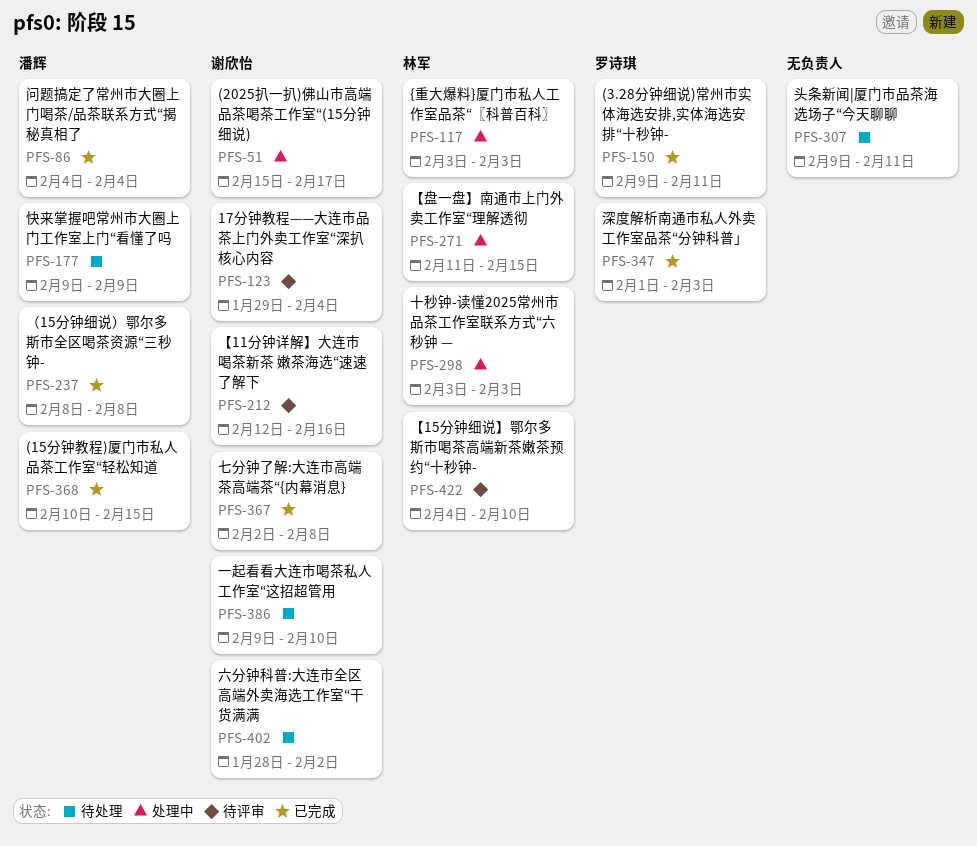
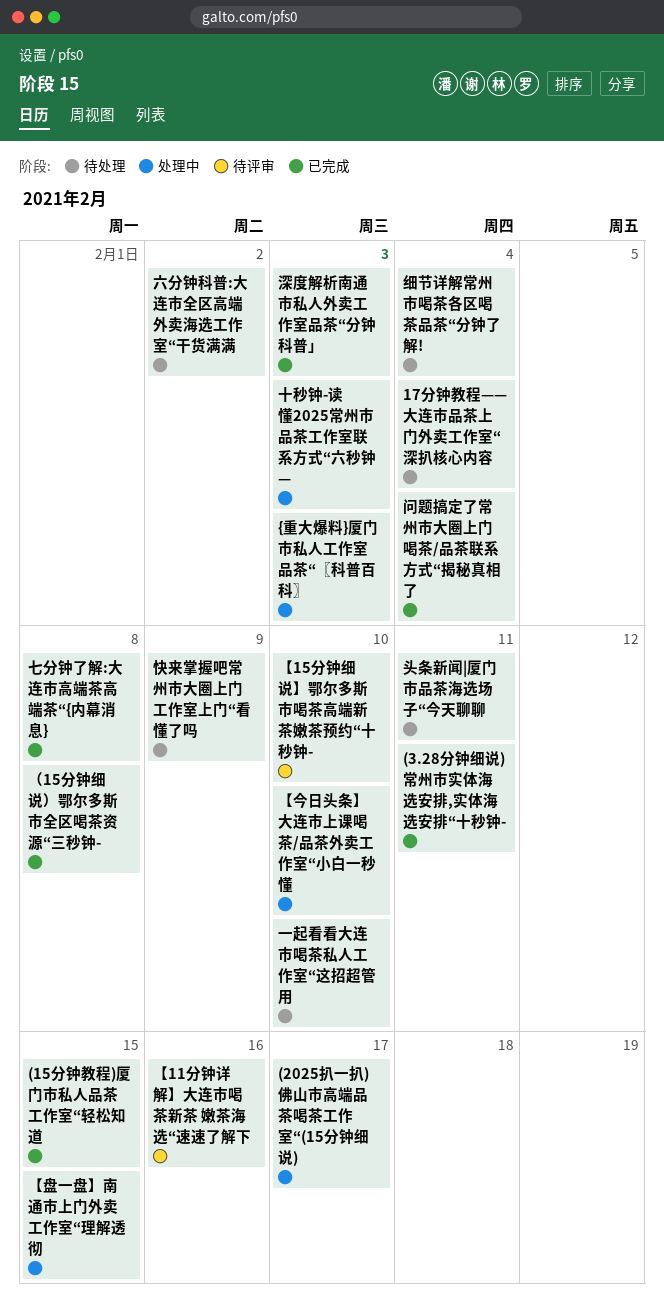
17分钟教程——大连市品茶上门外卖工作室“深扒核心内容, status: 待评审 -> 待处理
【今日头条】大连市上课喝茶/品茶外卖工作室“小白一秒懂: none -> present
细节详解常州市喝茶各区喝茶品茶“分钟了解!: none -> present

